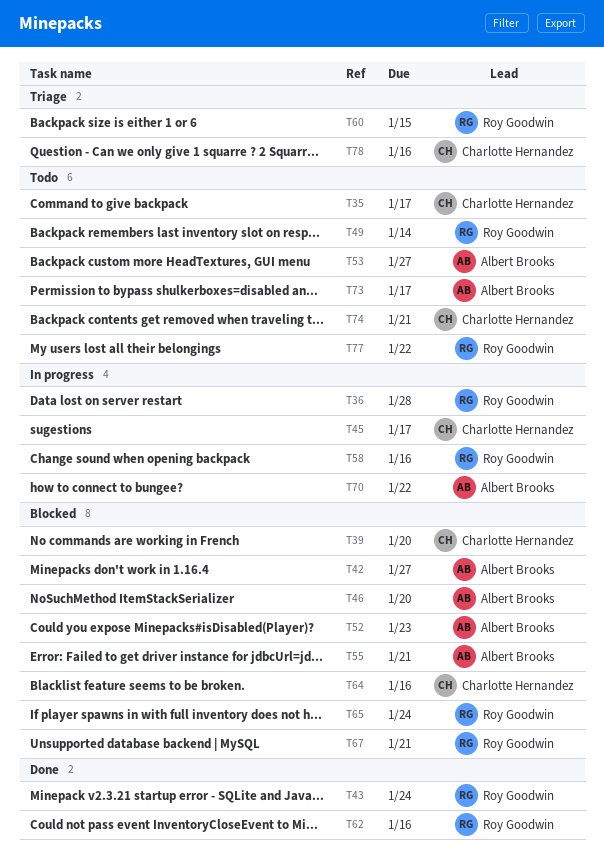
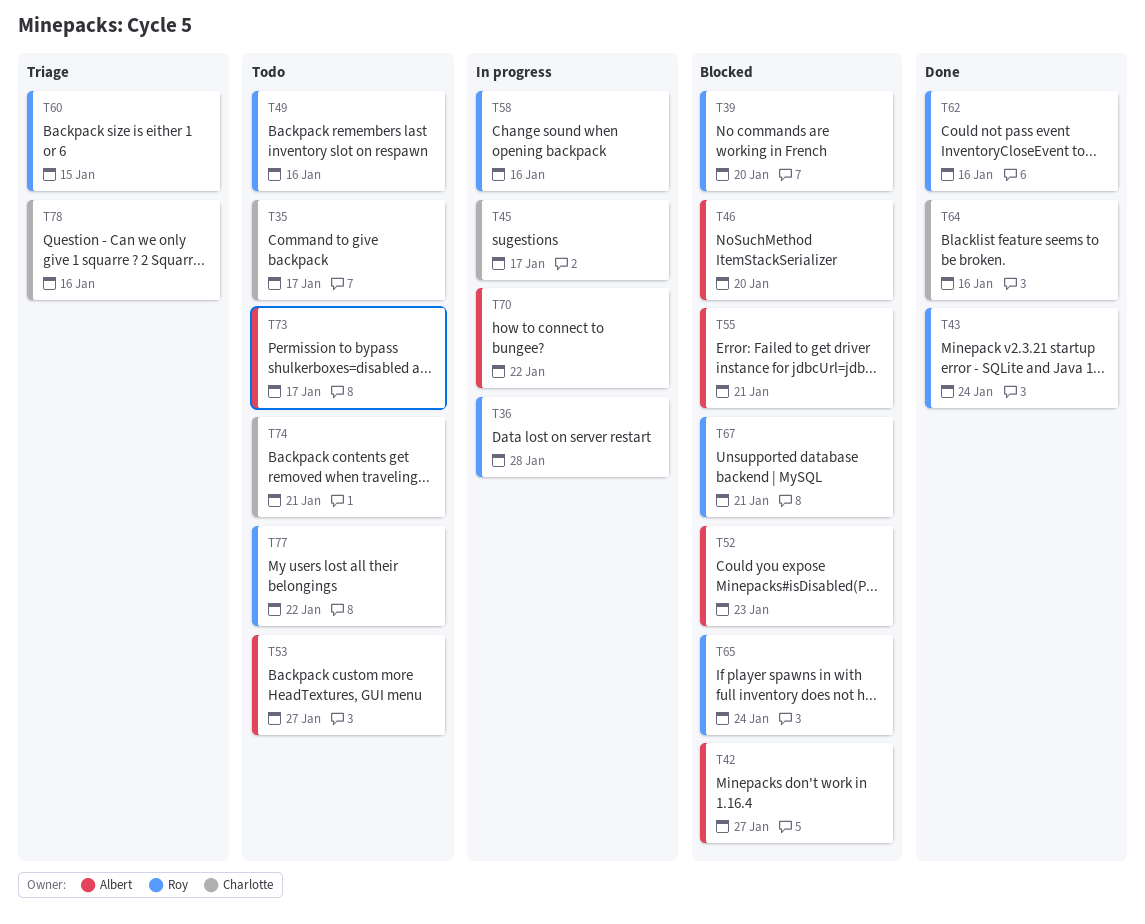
T39, owner: Charlotte Hernandez -> Roy Goodwin
T49, due: Jan 14 -> Jan 16
T64, status: Blocked -> Done

